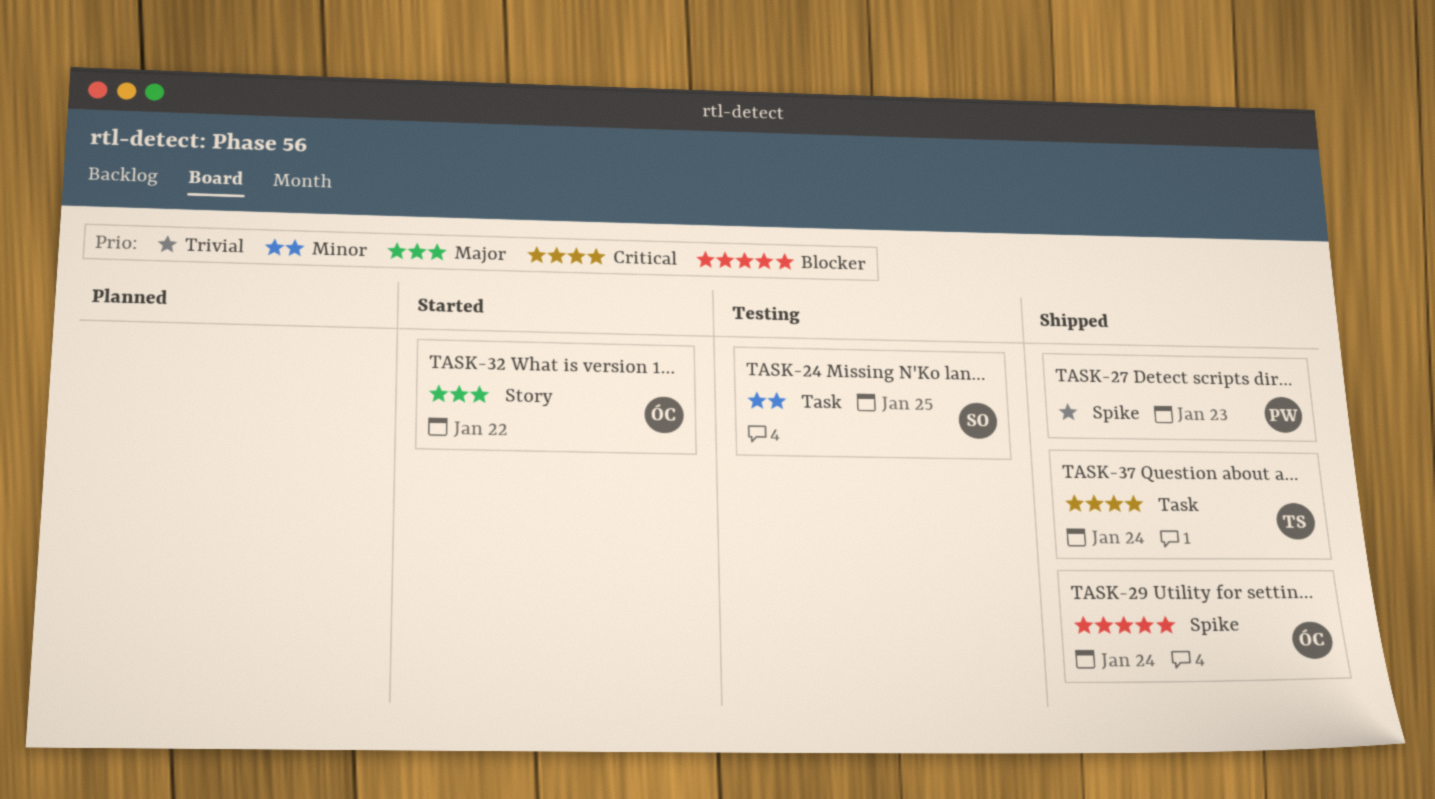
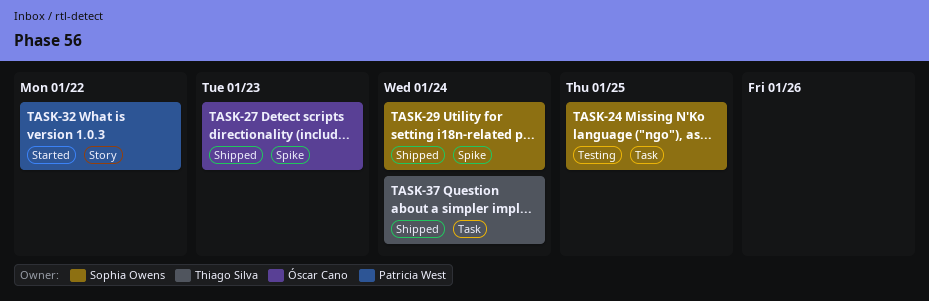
TASK-27, owner: Patricia West -> Óscar Cano
TASK-29, owner: Óscar Cano -> Sophia Owens
TASK-32, owner: Óscar Cano -> Patricia West

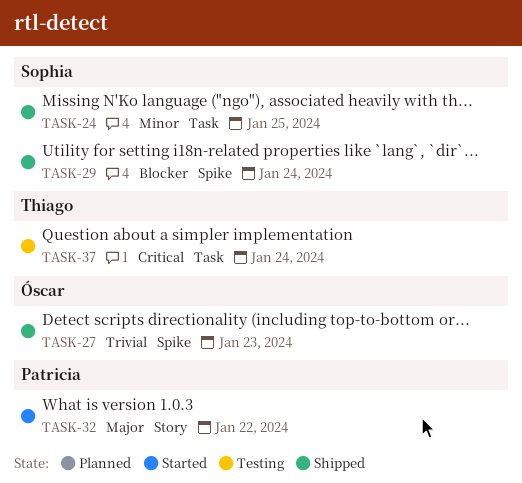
TASK-24, status: Testing -> Shipped
TASK-37, status: Shipped -> Testing

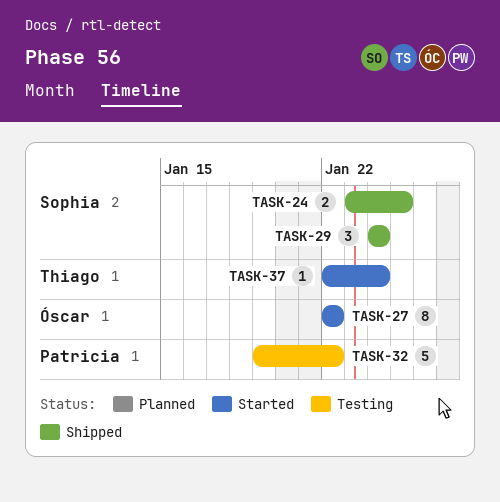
TASK-27, status: Shipped -> Started
TASK-27, due: Jan 23 -> Jan 22
TASK-32, status: Started -> Testing
TASK-37, status: Testing -> Started

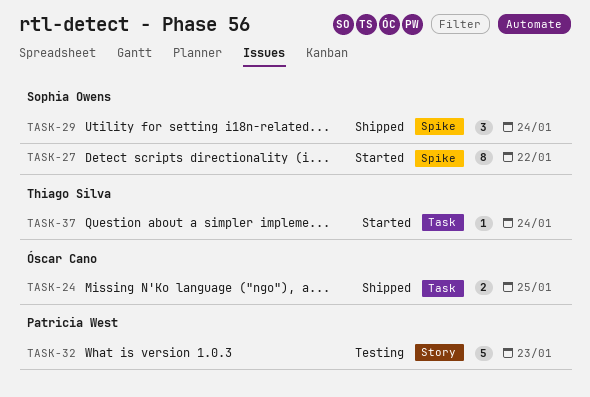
TASK-24, owner: Sophia Owens -> Óscar Cano
TASK-27, owner: Óscar Cano -> Sophia Owens
TASK-32, due: Jan 22 -> Jan 23

